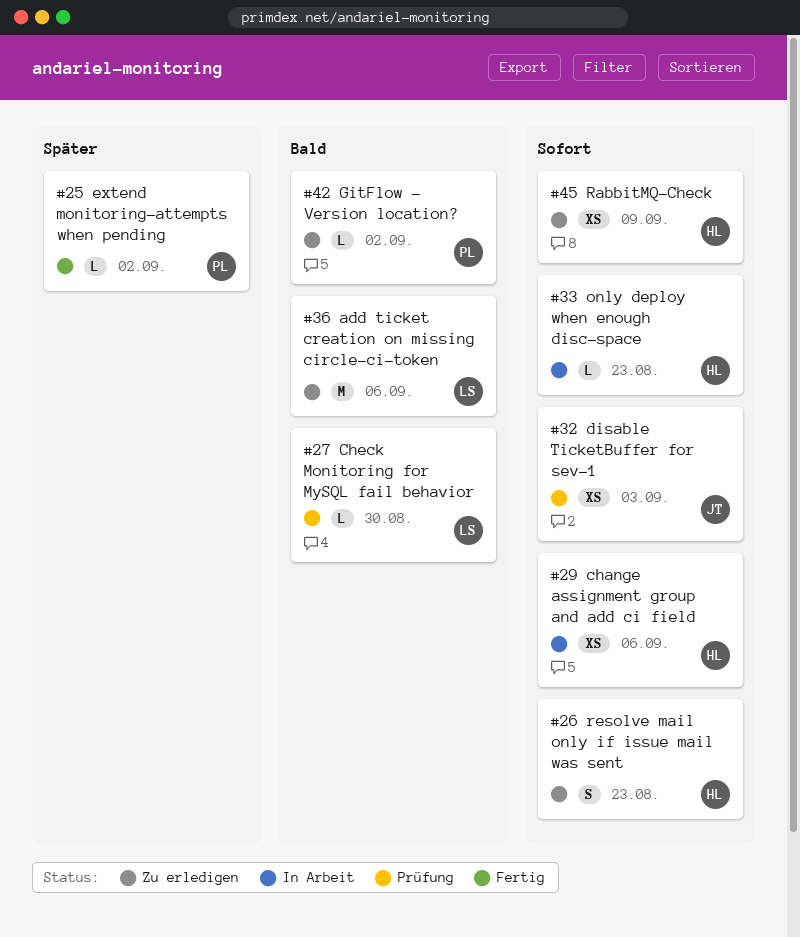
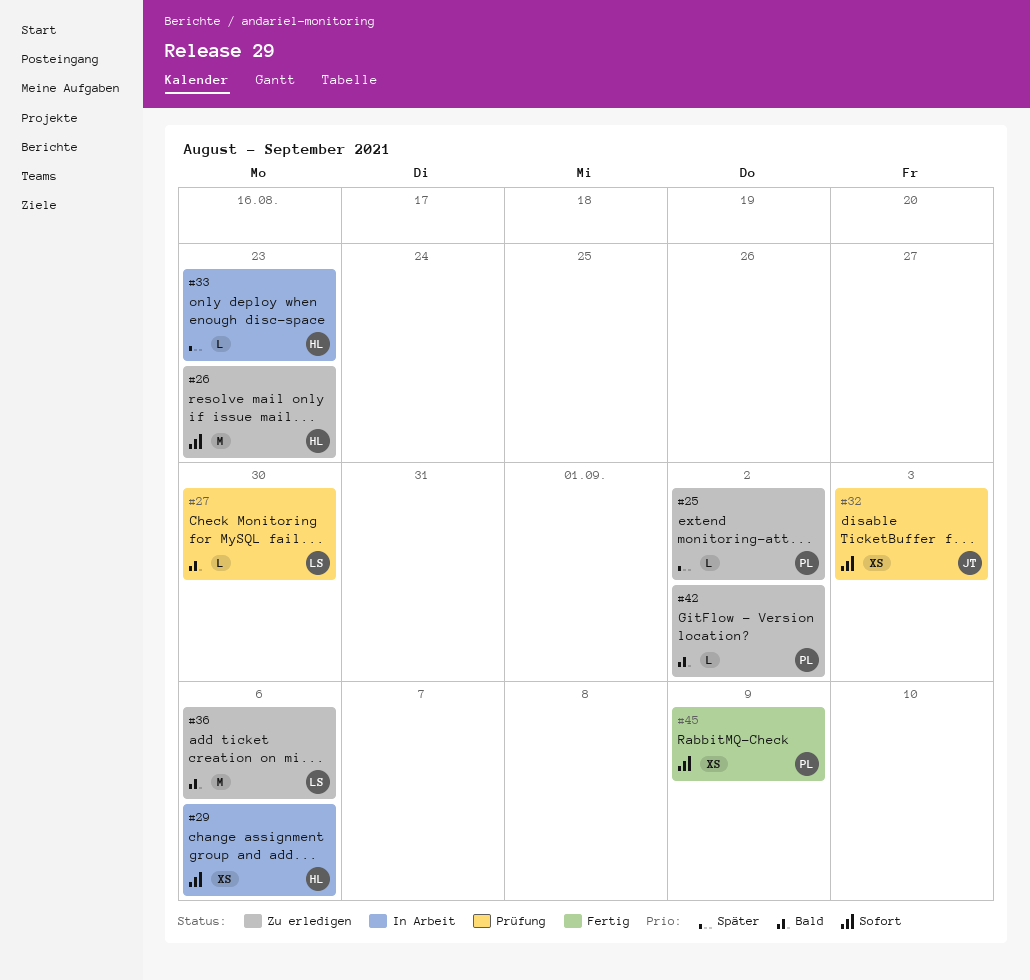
#25, status: Fertig -> Zu erledigen
#26, estimate: S -> M
#33, priority: Sofort -> Später
#45, status: Zu erledigen -> Fertig
#45, owner: HL -> PL

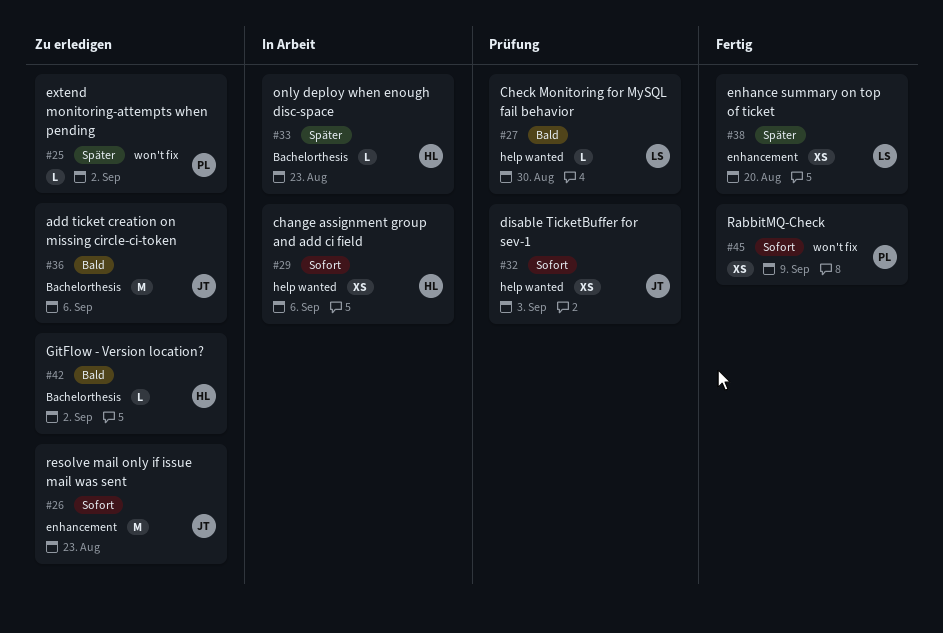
#26, owner: HL -> JT
#36, owner: LS -> JT
#38: none -> present
#42, owner: PL -> HL

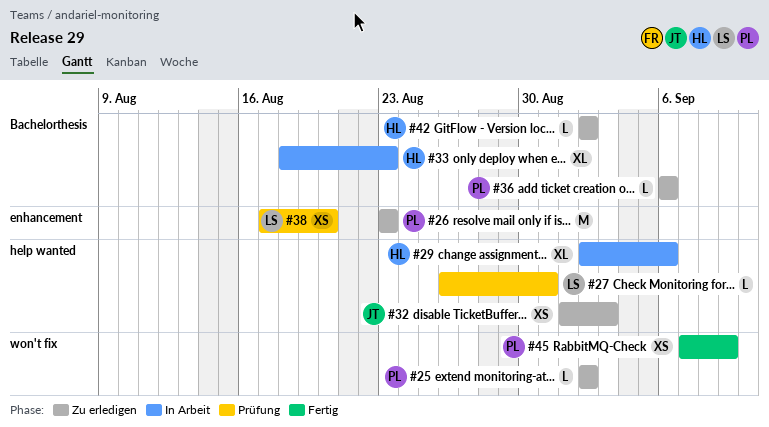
#26, owner: JT -> PL
#27, due: Aug 30 -> Aug 31
#29, estimate: XS -> XL
#32, status: Prüfung -> Zu erledigen
#33, estimate: L -> XL
#36, owner: JT -> PL
#36, estimate: M -> L
#38, status: Fertig -> Prüfung

